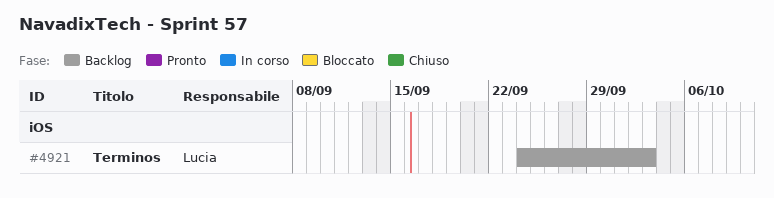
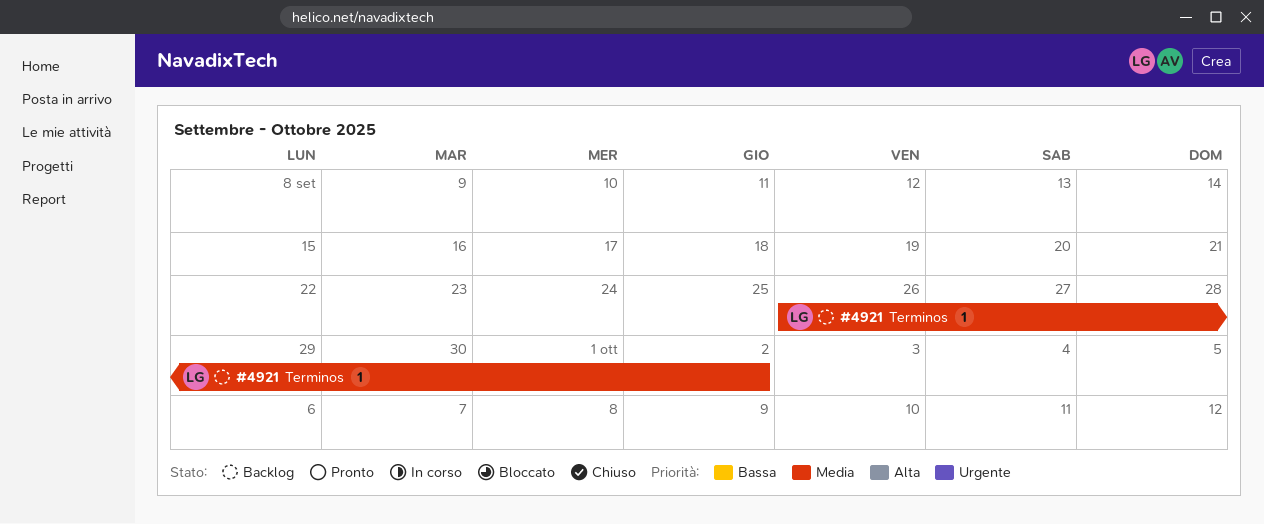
#4921, start: Sep 24 -> Sep 26
#4921, due: Oct 3 -> Oct 2

